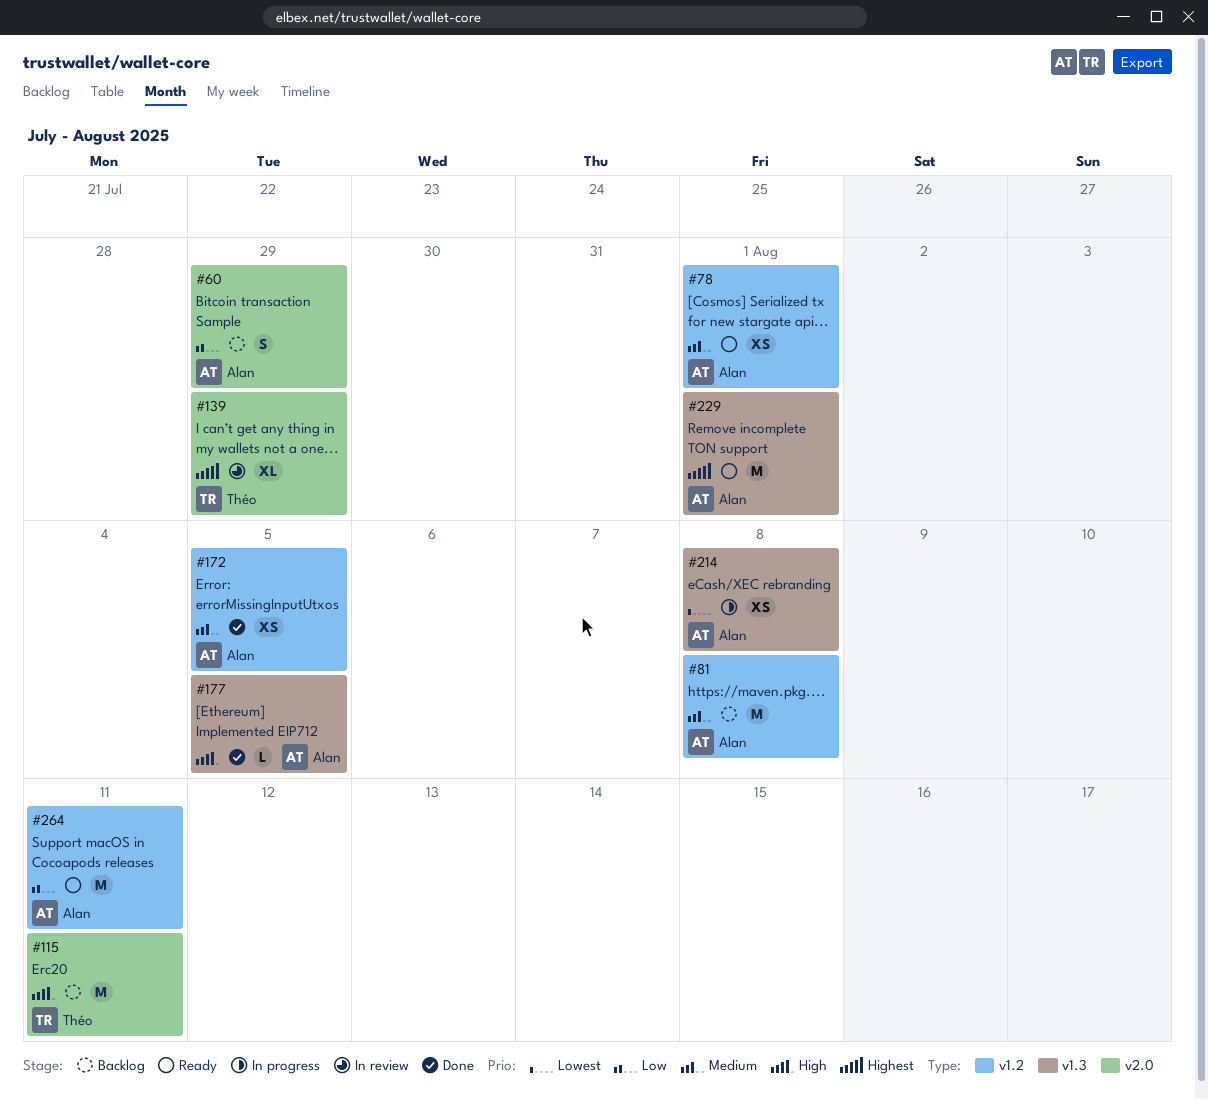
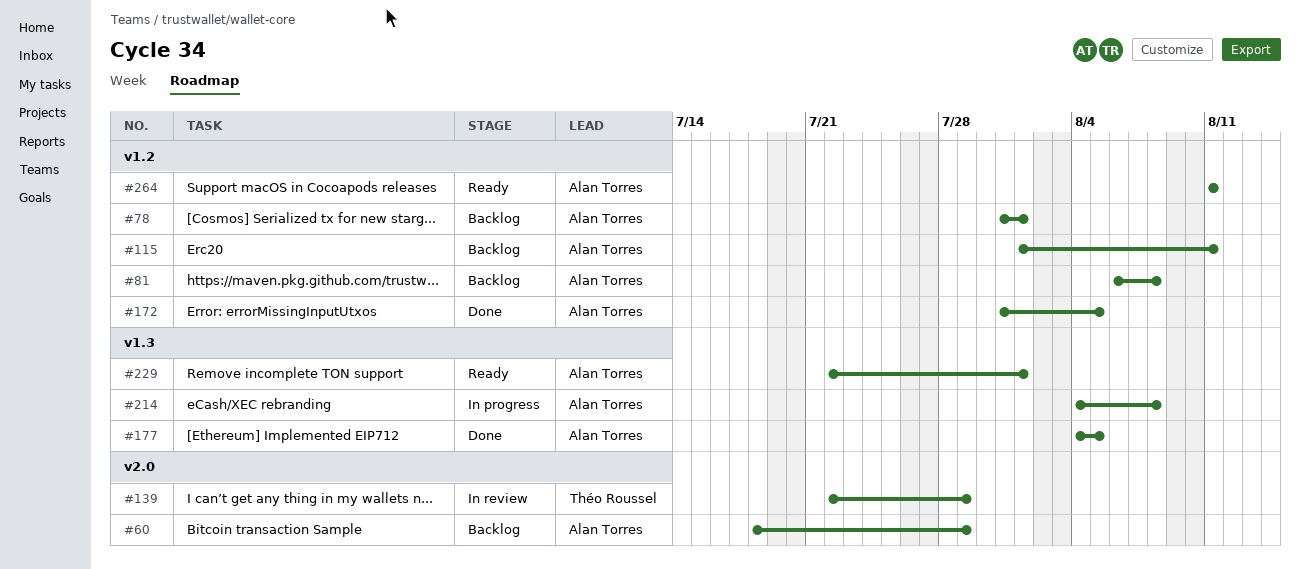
#78, status: Ready -> Backlog
#115, owner: Théo Roussel -> Alan Torres
#115, label: v2.0 -> v1.2

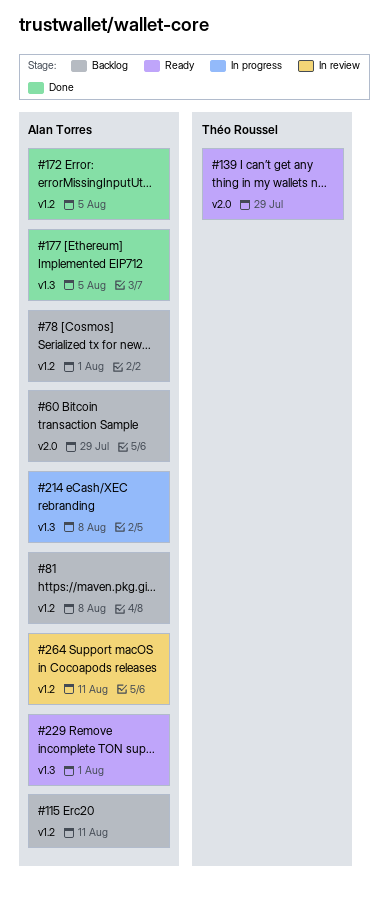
#139, status: In review -> Ready
#264, status: Ready -> In review

